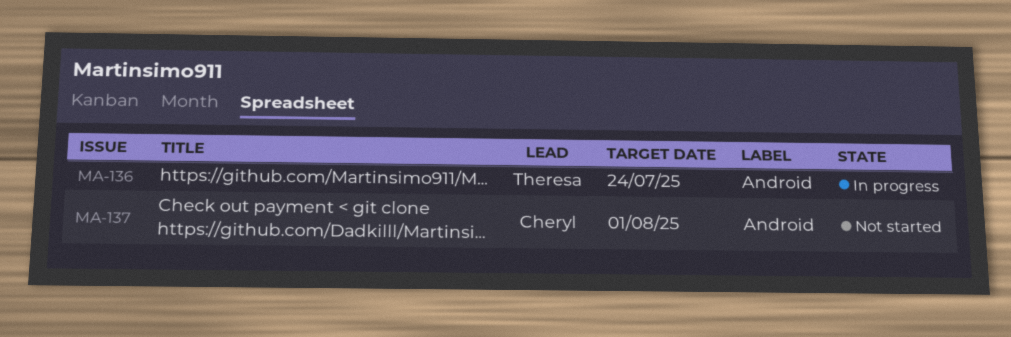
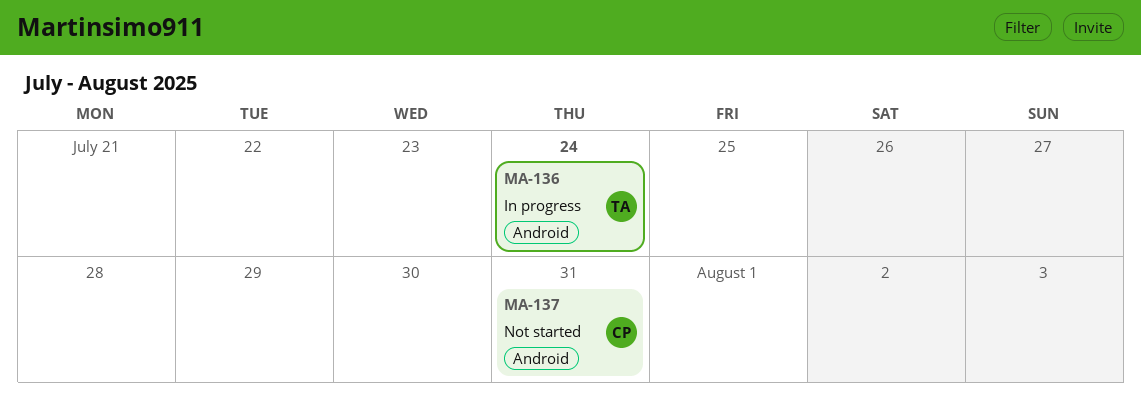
MA-137, due: Aug 1 -> Jul 31

